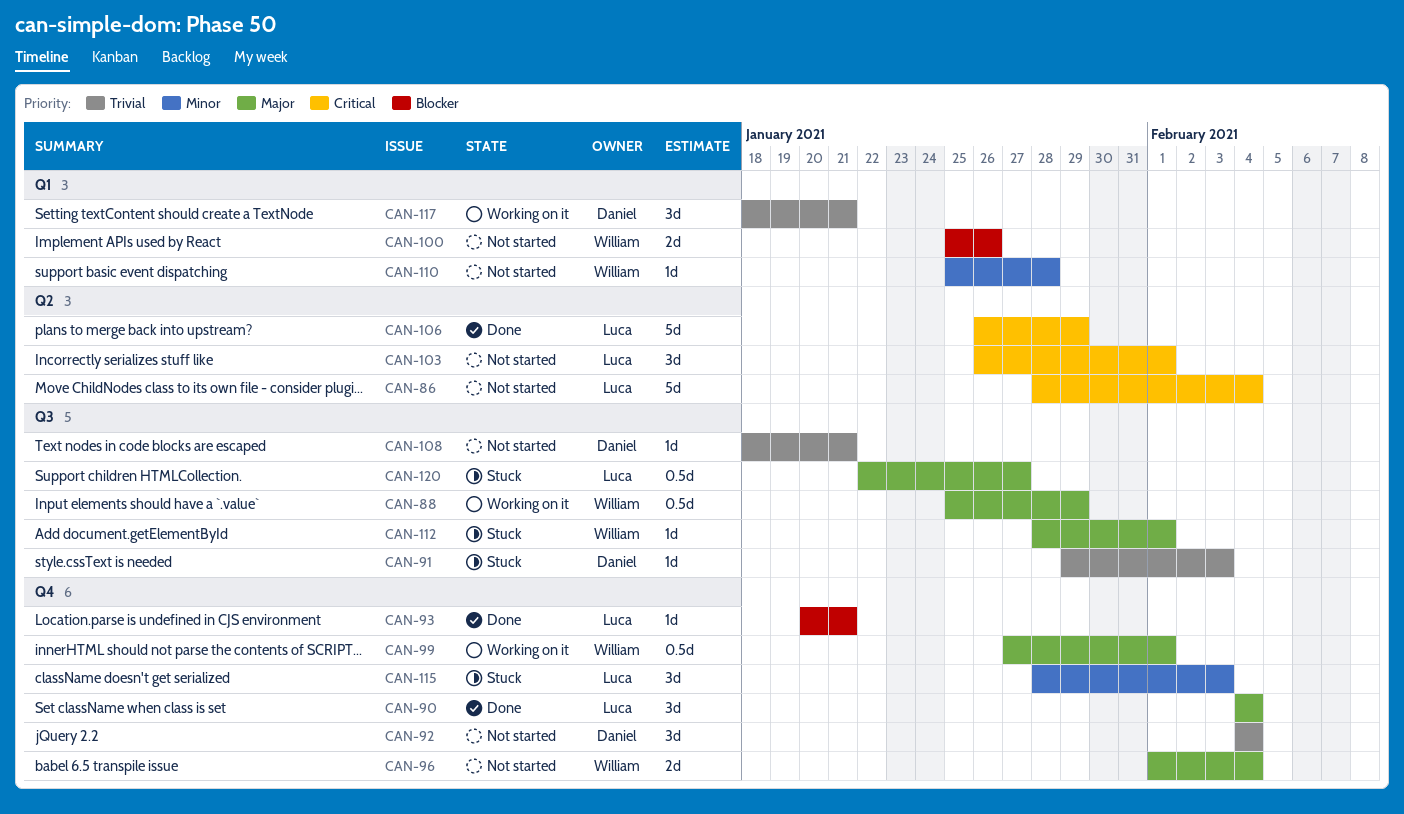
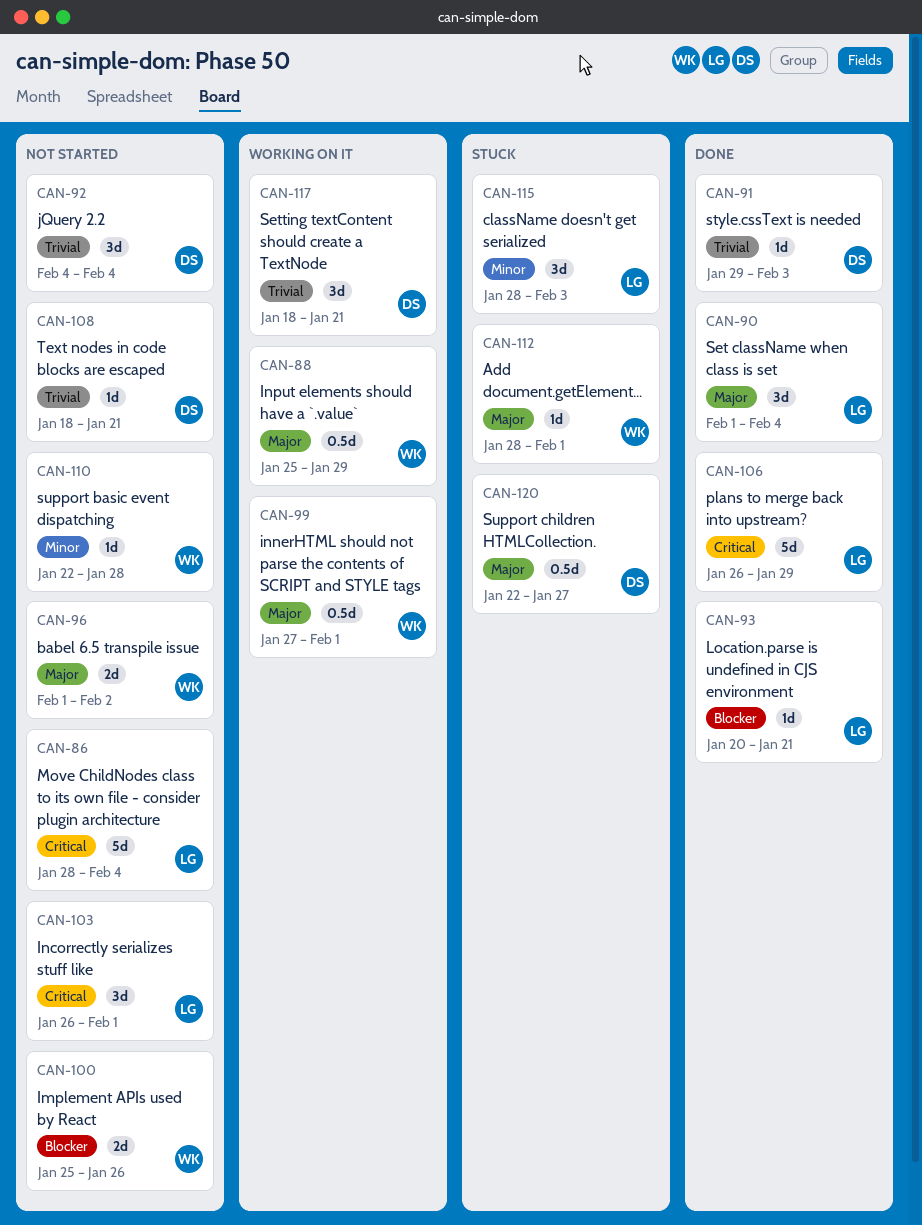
CAN-90, start: Feb 4 -> Feb 1
CAN-91, status: Stuck -> Done
CAN-96, due: Feb 4 -> Feb 2
CAN-110, start: Jan 25 -> Jan 22
CAN-120, owner: Luca -> Daniel

